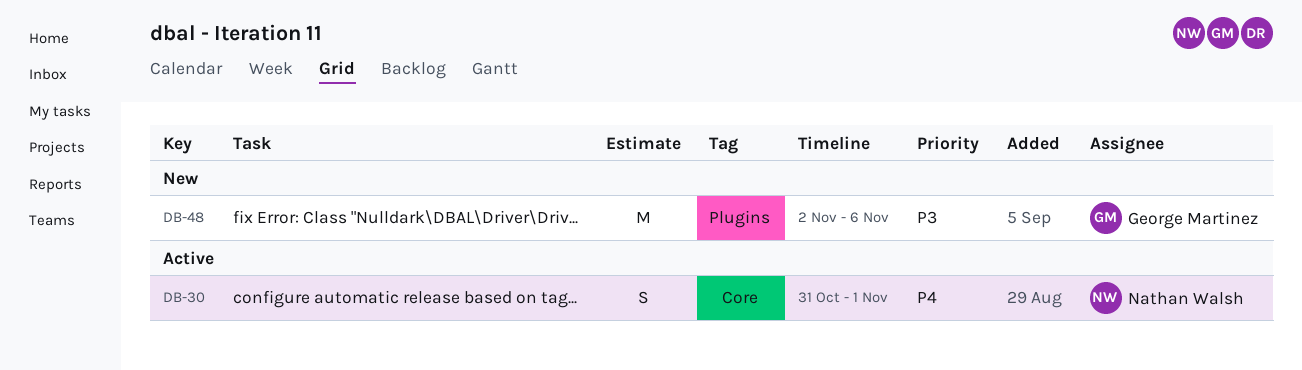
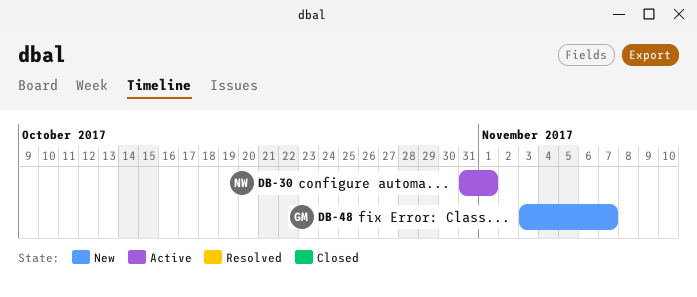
DB-48, start: Nov 2 -> Nov 3
DB-48, due: Nov 6 -> Nov 7

